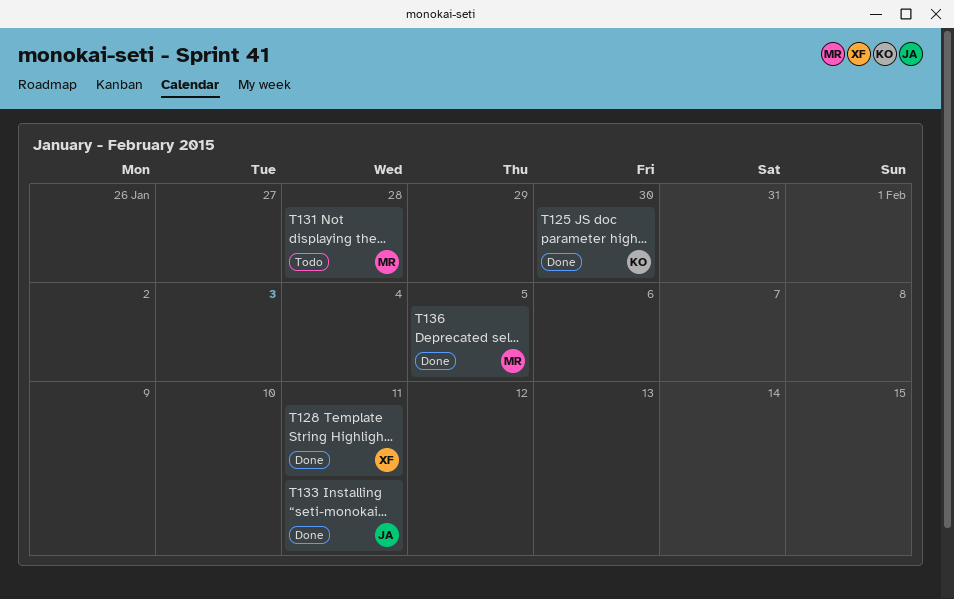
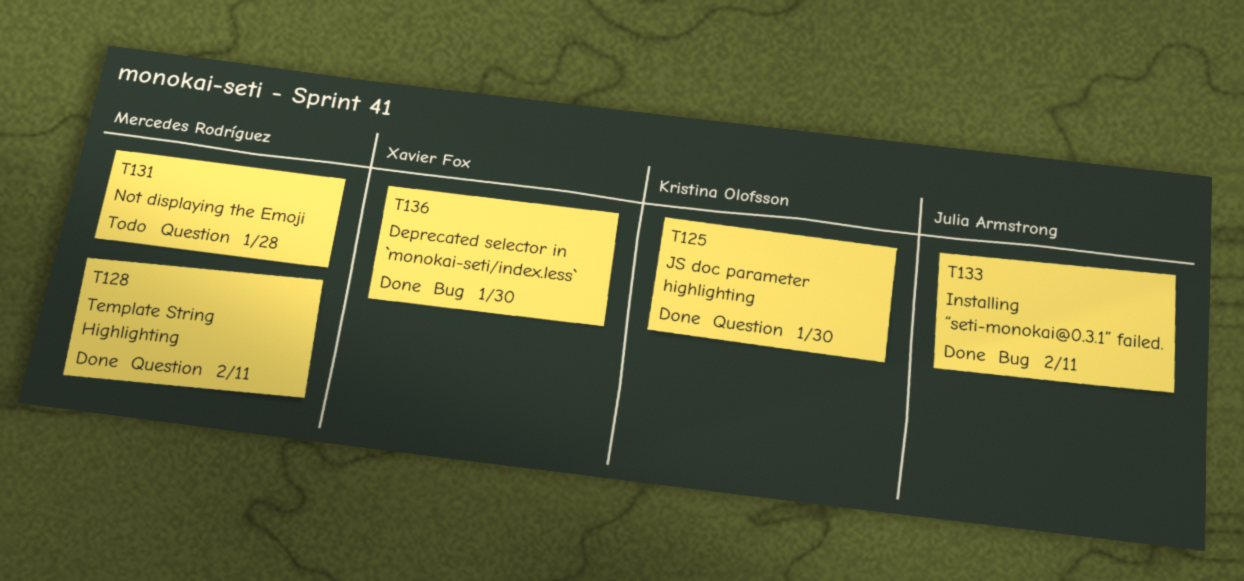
T128, owner: Xavier Fox -> Mercedes Rodríguez
T136, owner: Mercedes Rodríguez -> Xavier Fox
T136, due: Feb 5 -> Jan 30

